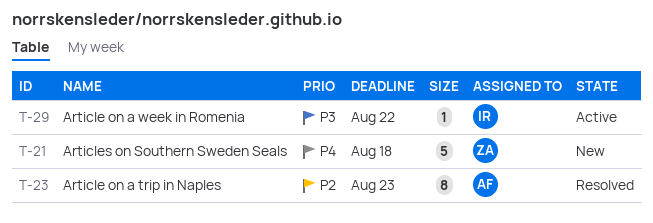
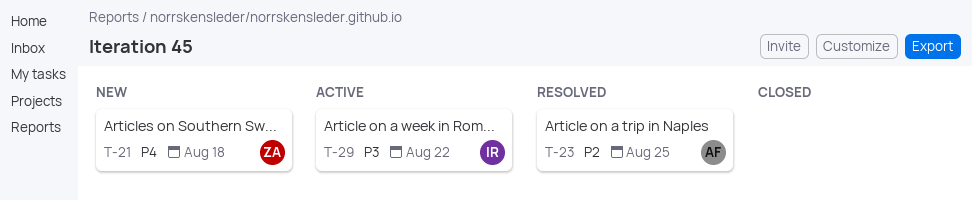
T-23, due: Aug 23 -> Aug 25

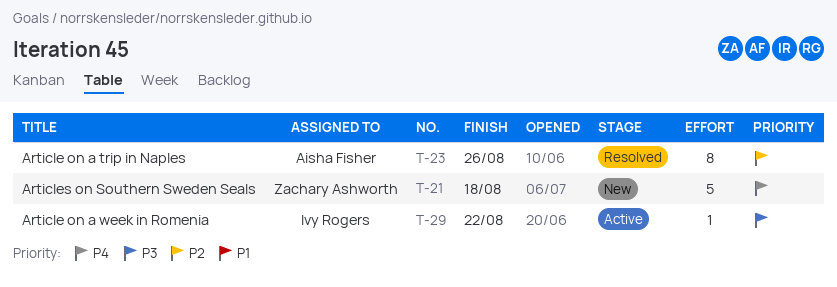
T-23, due: Aug 25 -> Aug 26

